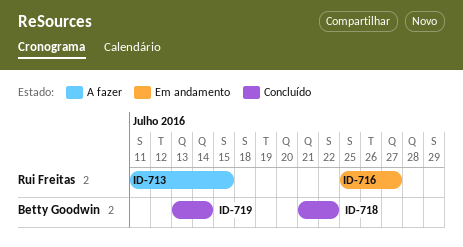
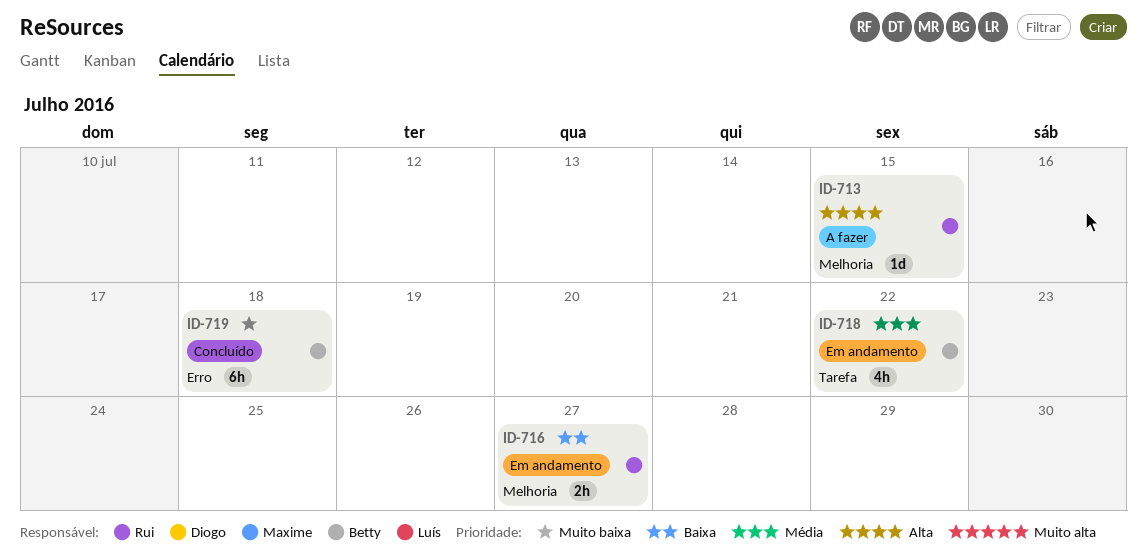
ID-718, status: Concluído -> Em andamento
ID-719, due: Jul 14 -> Jul 18

